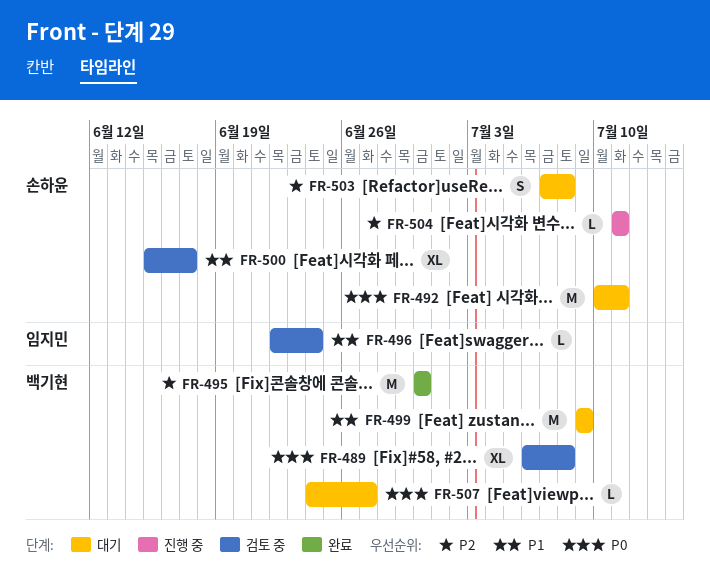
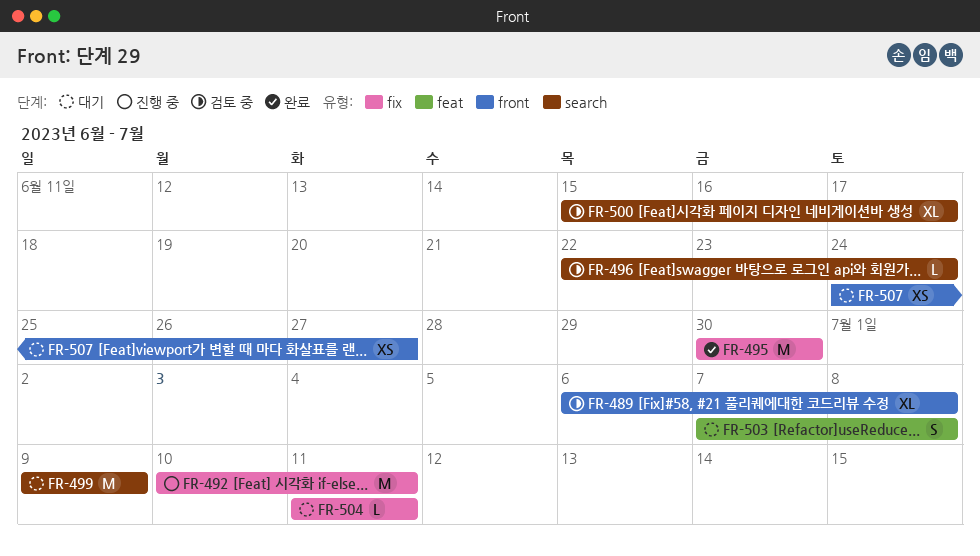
FR-492, status: 대기 -> 진행 중
FR-504, status: 진행 중 -> 대기
FR-507, estimate: L -> XS

